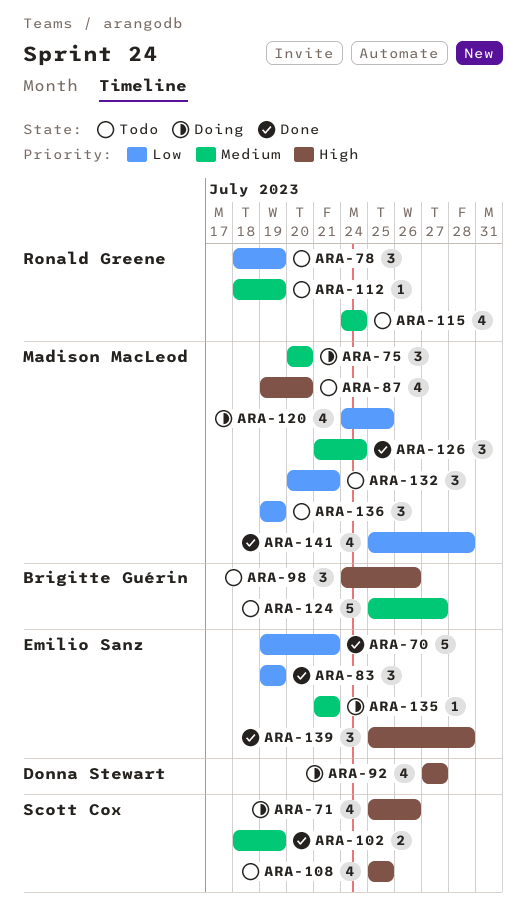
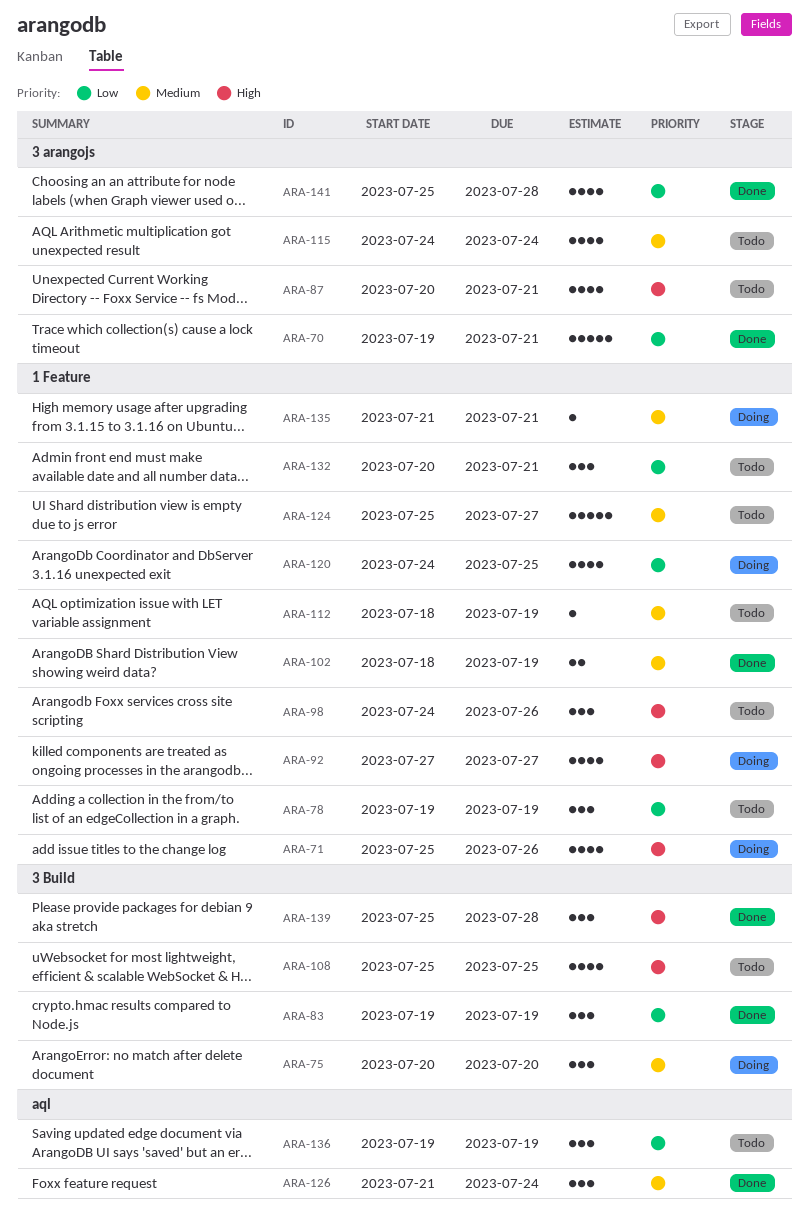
ARA-78, start: Jul 18 -> Jul 19
ARA-87, start: Jul 19 -> Jul 20
ARA-87, due: Jul 20 -> Jul 21

